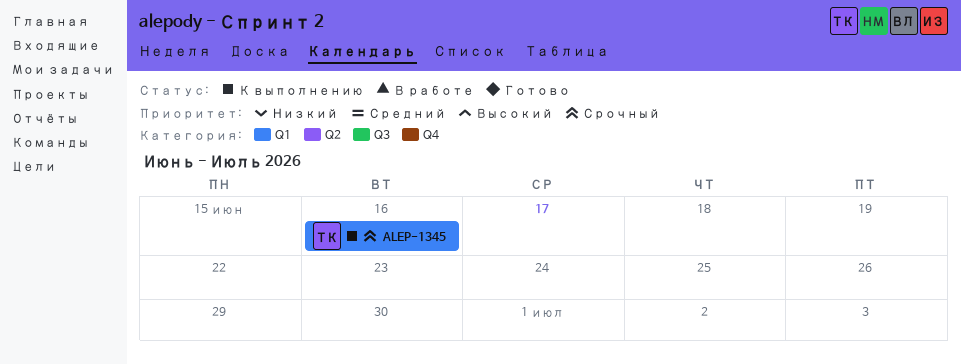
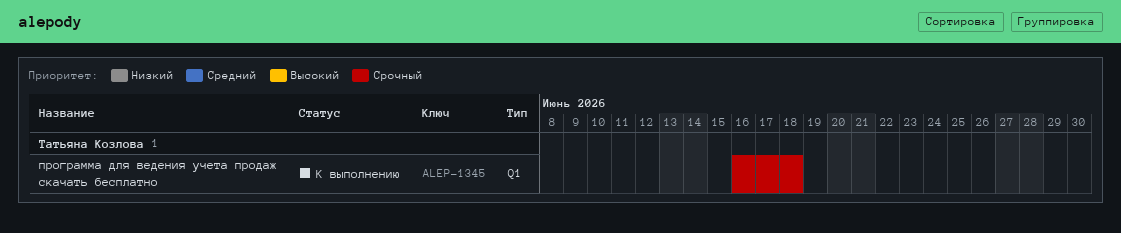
ALEP-1345, due: Jun 16 -> Jun 18

